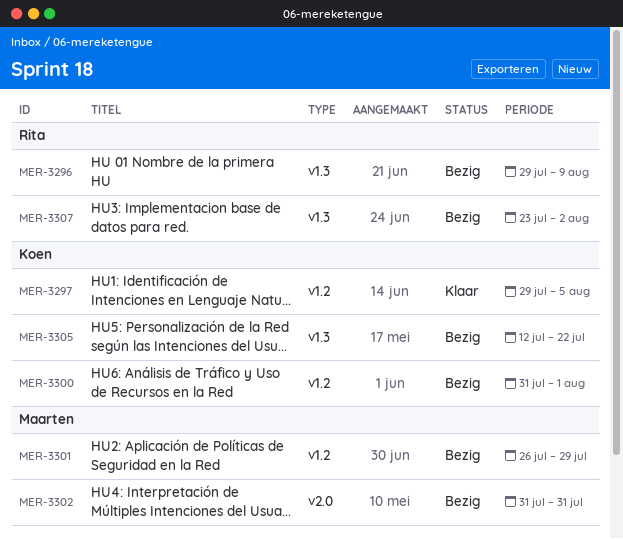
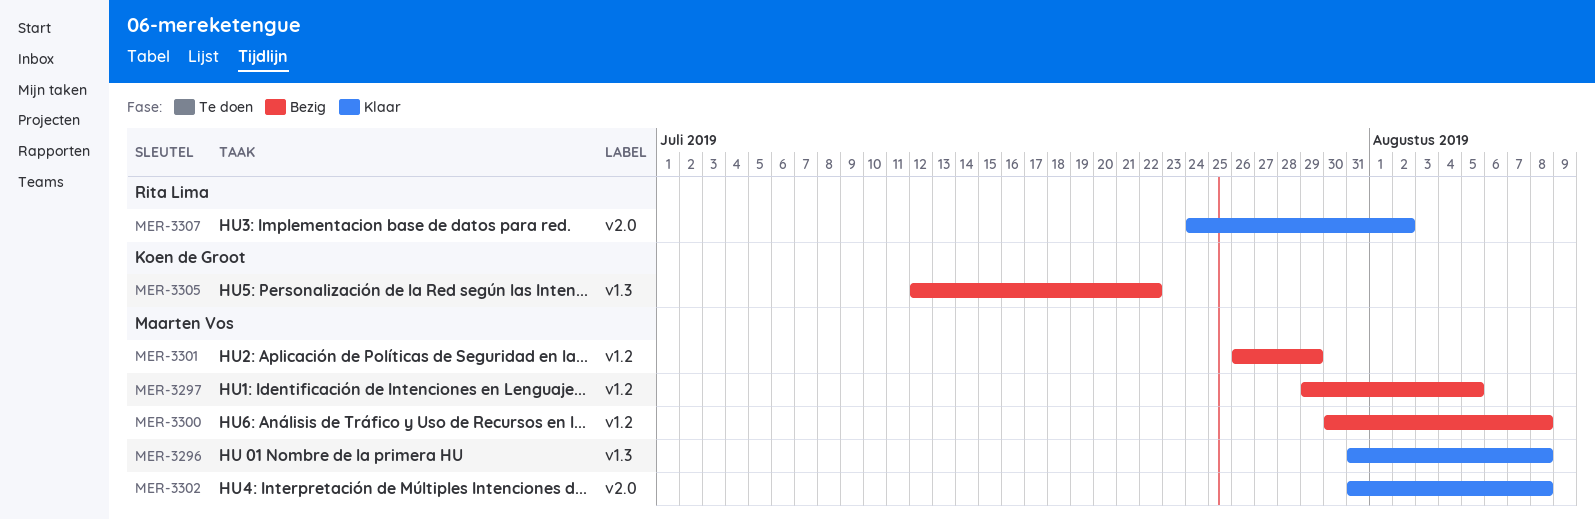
MER-3296, status: Bezig -> Klaar
MER-3296, owner: Rita Lima -> Maarten Vos
MER-3296, start: Jul 29 -> Jul 31
MER-3296, due: Aug 9 -> Aug 8
MER-3297, status: Klaar -> Bezig
MER-3297, owner: Koen de Groot -> Maarten Vos
MER-3300, owner: Koen de Groot -> Maarten Vos
MER-3300, start: Jul 31 -> Jul 30
MER-3300, due: Aug 1 -> Aug 8
MER-3302, status: Bezig -> Klaar
MER-3302, due: Jul 31 -> Aug 8
MER-3307, status: Bezig -> Klaar
MER-3307, label: v1.3 -> v2.0
MER-3307, start: Jul 23 -> Jul 24

